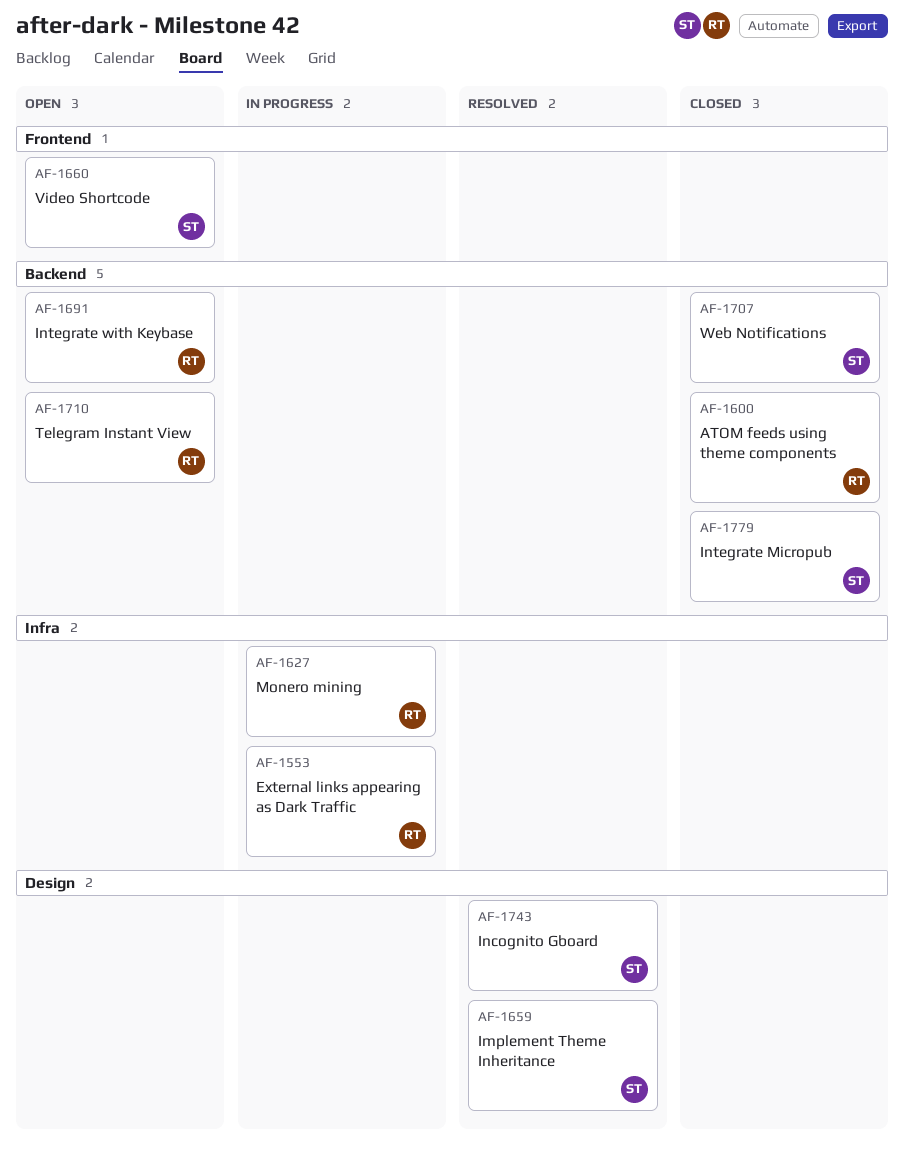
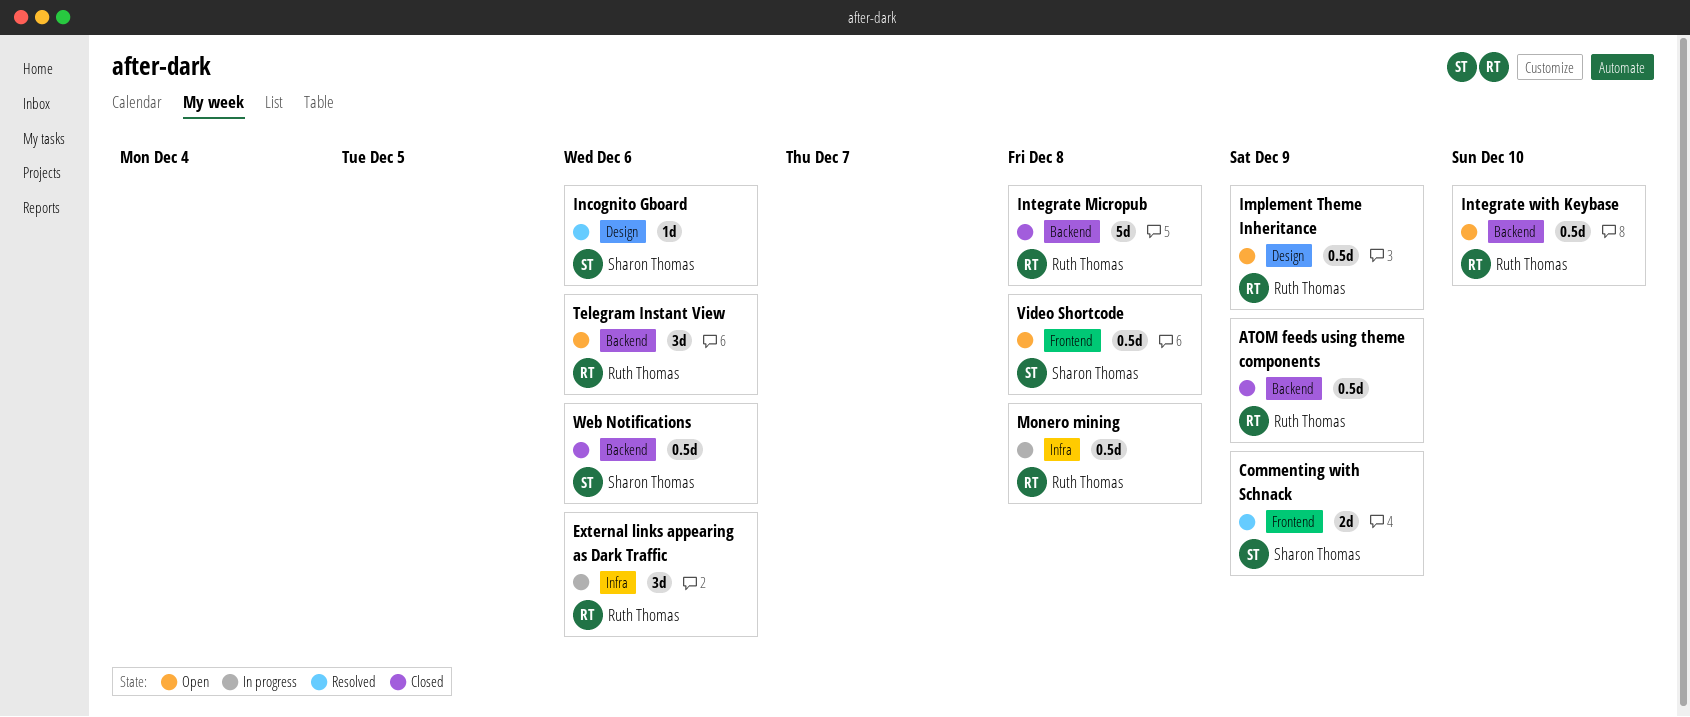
Commenting with Schnack: none -> present
Implement Theme Inheritance, status: Resolved -> Open
Implement Theme Inheritance, owner: Sharon Thomas -> Ruth Thomas
Integrate Micropub, owner: Sharon Thomas -> Ruth Thomas

